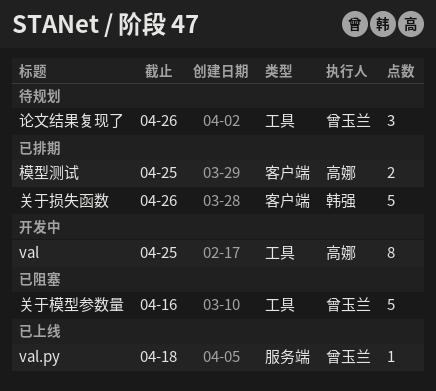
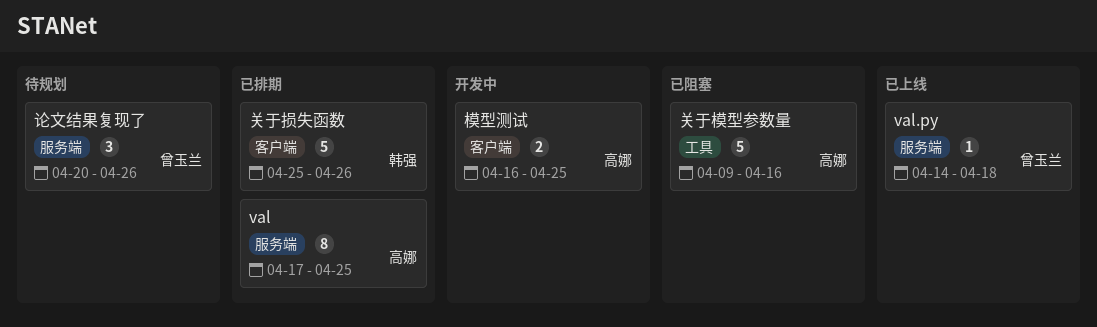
val, status: 开发中 -> 已排期
val, label: 工具 -> 服务端
关于模型参数量, owner: 曾玉兰 -> 高娜
模型测试, status: 已排期 -> 开发中
论文结果复现了, label: 工具 -> 服务端

